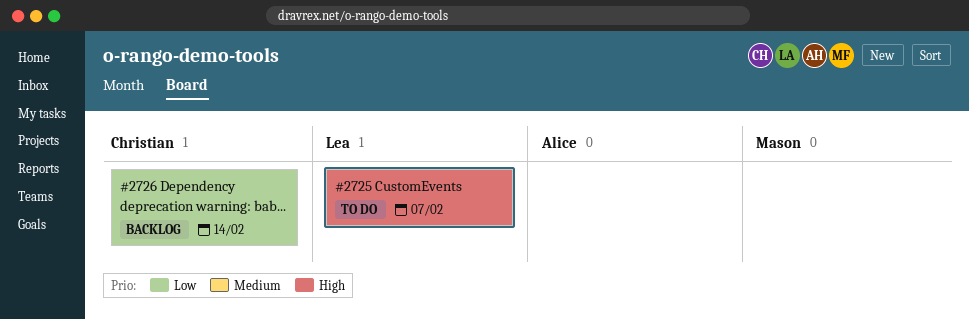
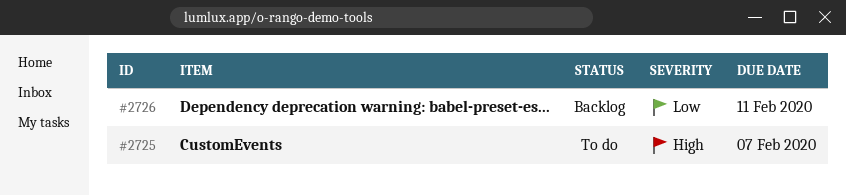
#2726, due: Feb 14 -> Feb 11

